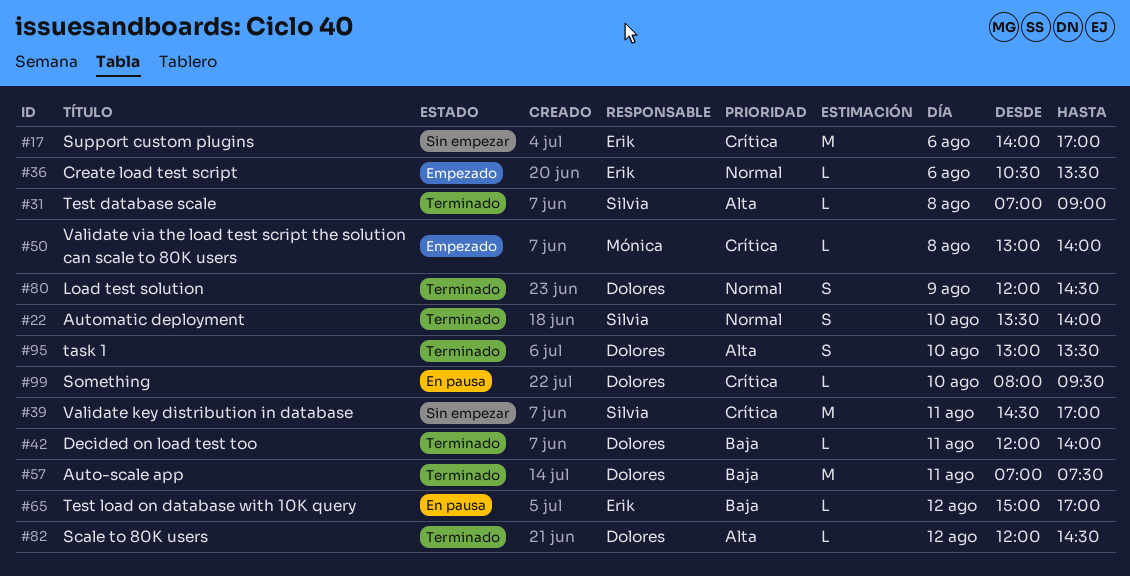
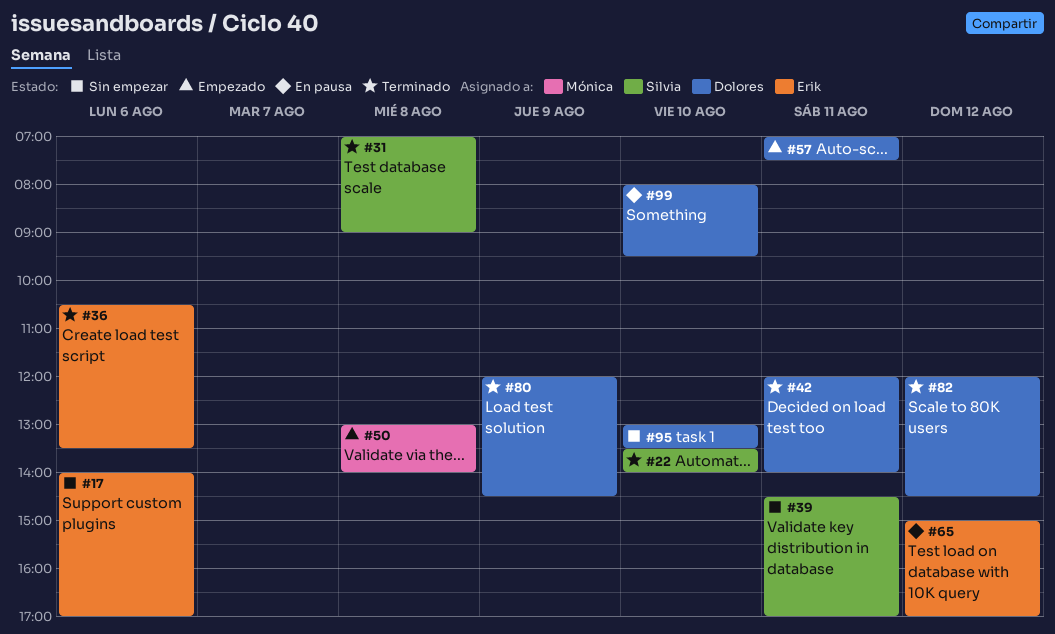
#36, status: Empezado -> Terminado
#57, status: Terminado -> Empezado
#95, status: Terminado -> Sin empezar

